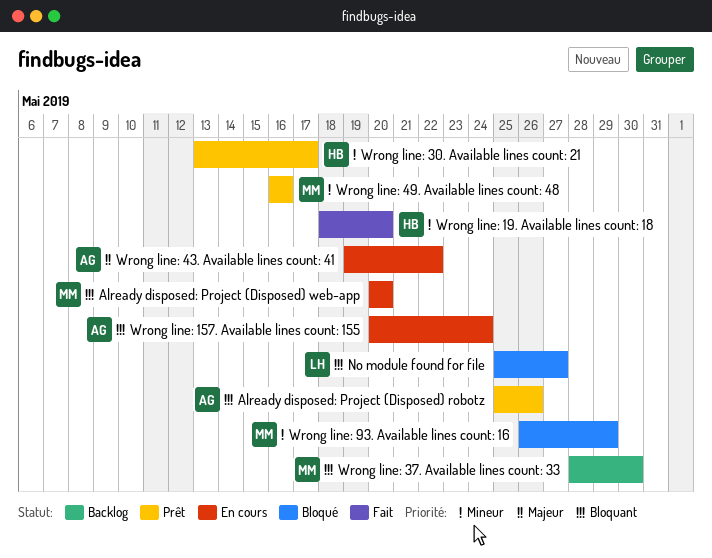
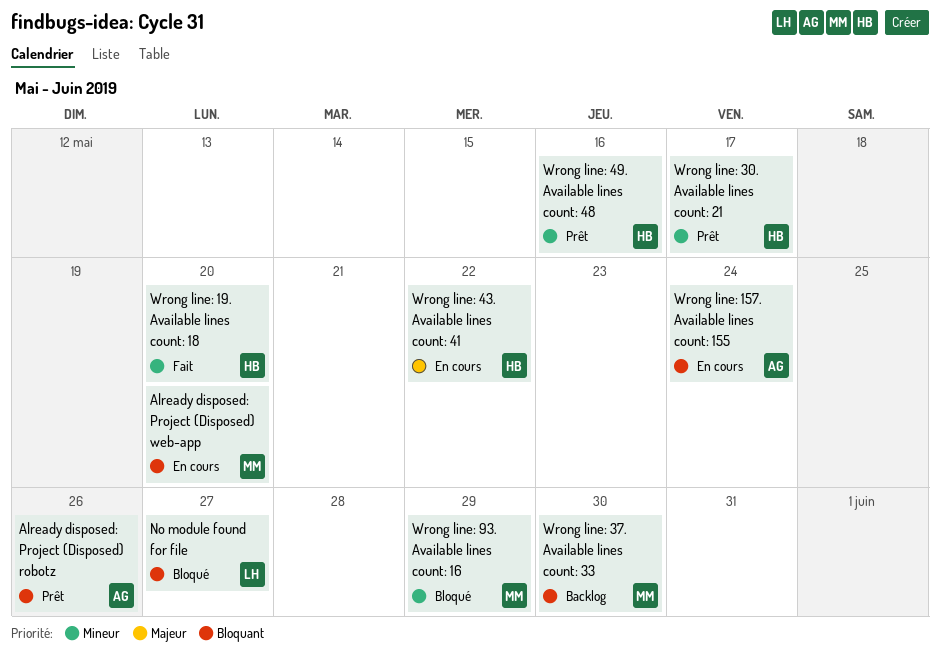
Wrong line: 43. Available lines count: 41, owner: AG -> HB
Wrong line: 49. Available lines count: 48, owner: MM -> HB

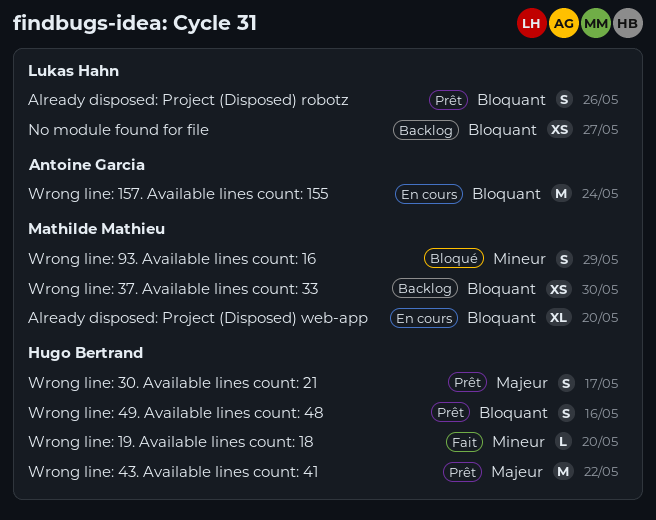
Already disposed: Project (Disposed) robotz, owner: Antoine Garcia -> Lukas Hahn
No module found for file, status: Bloqué -> Backlog
Wrong line: 30. Available lines count: 21, priority: Mineur -> Majeur
Wrong line: 43. Available lines count: 41, status: En cours -> Prêt
Wrong line: 49. Available lines count: 48, priority: Mineur -> Bloquant

